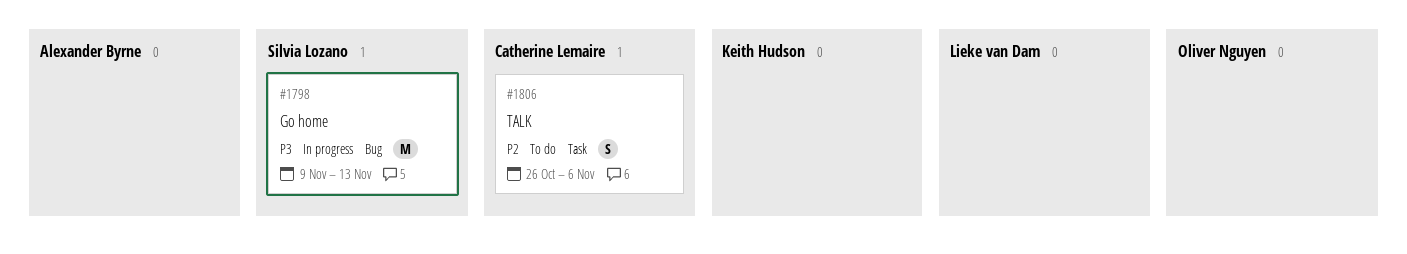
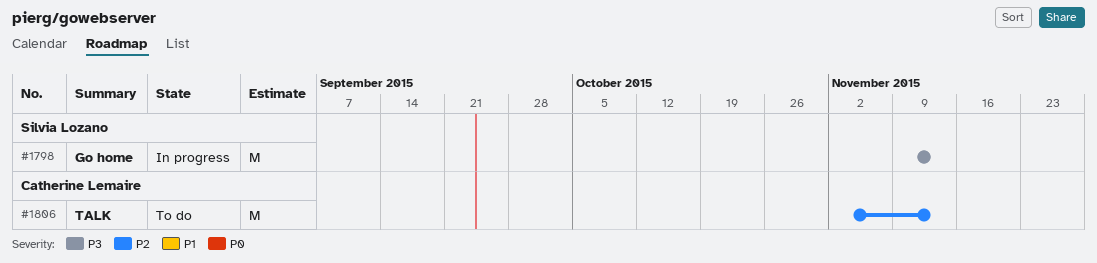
#1806, estimate: S -> M
#1806, start: Oct 26 -> Nov 2
#1806, due: Nov 6 -> Nov 13

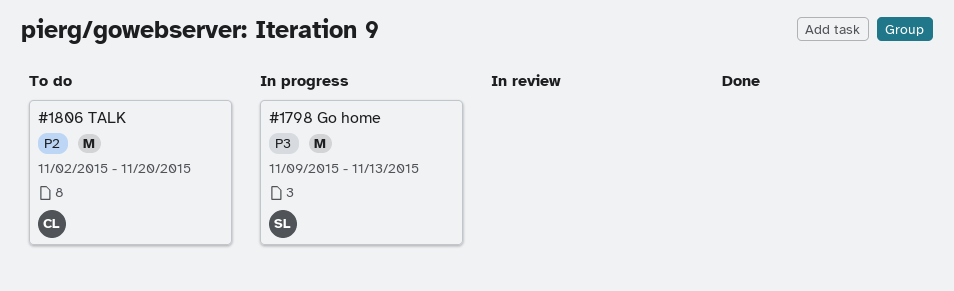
#1806, due: Nov 13 -> Nov 20

